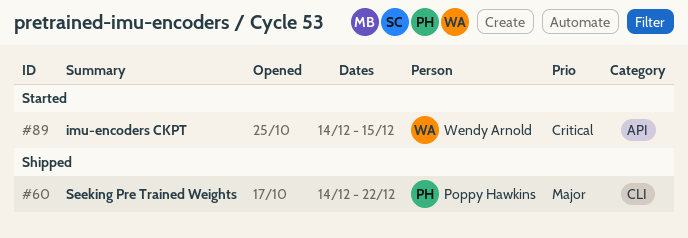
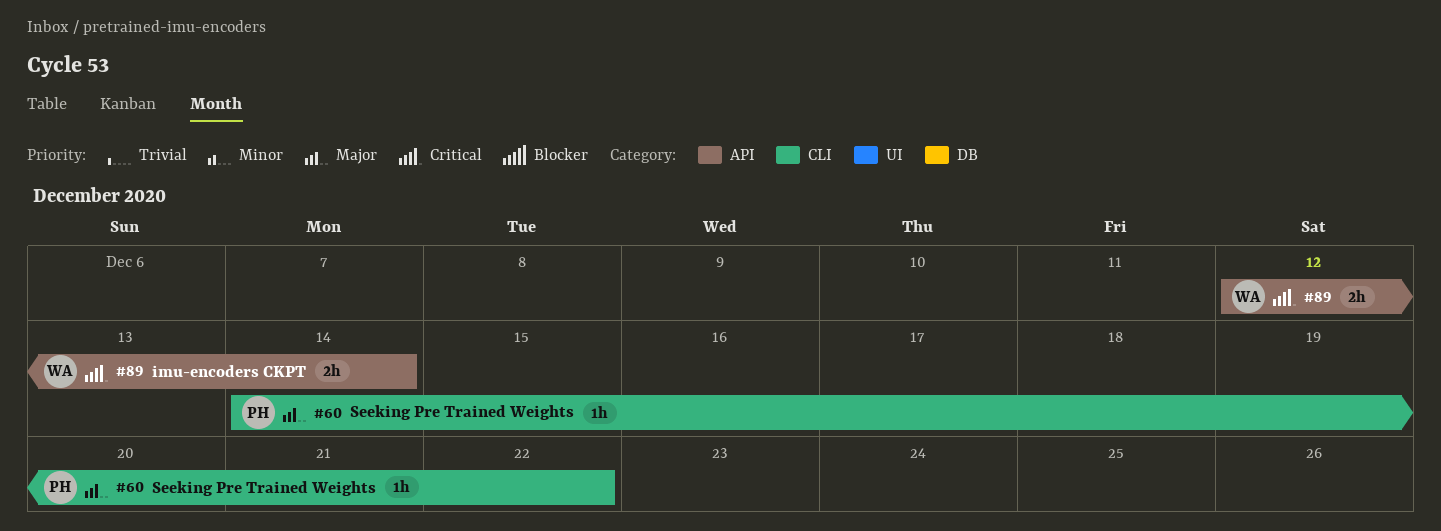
#89, start: Dec 14 -> Dec 12
#89, due: Dec 15 -> Dec 14

